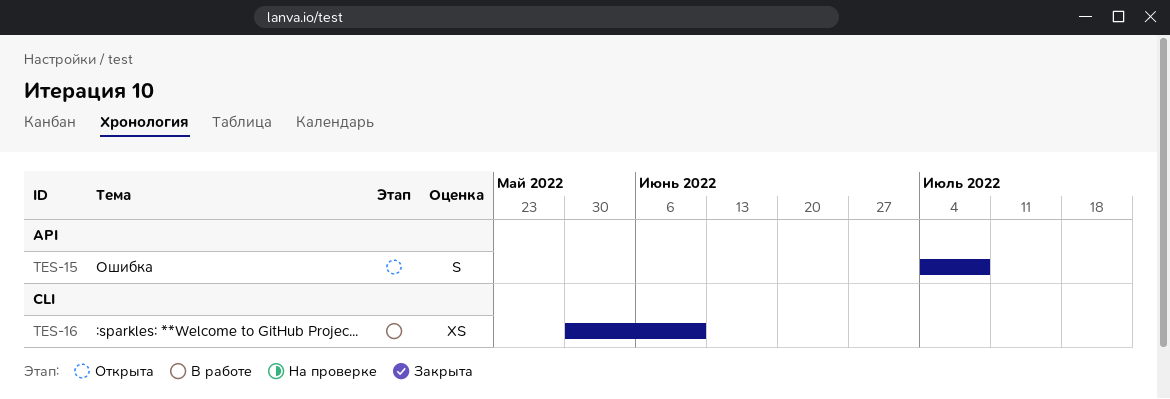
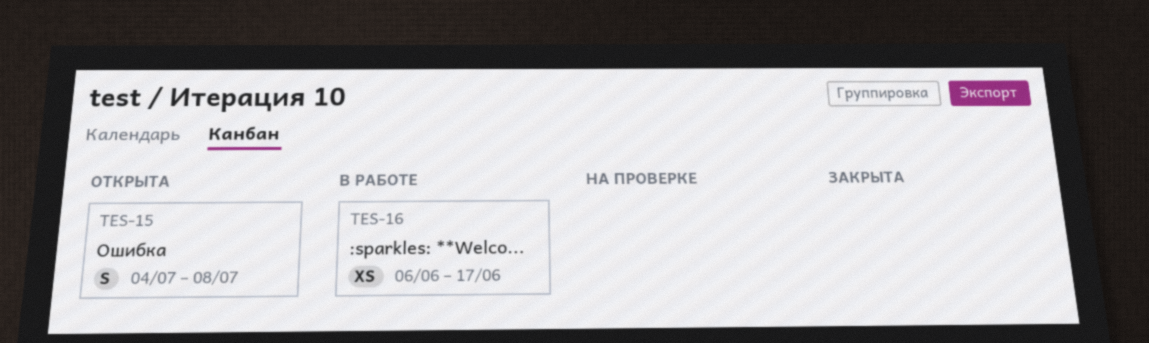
TES-16, start: May 30 -> Jun 6
TES-16, due: Jun 10 -> Jun 17

